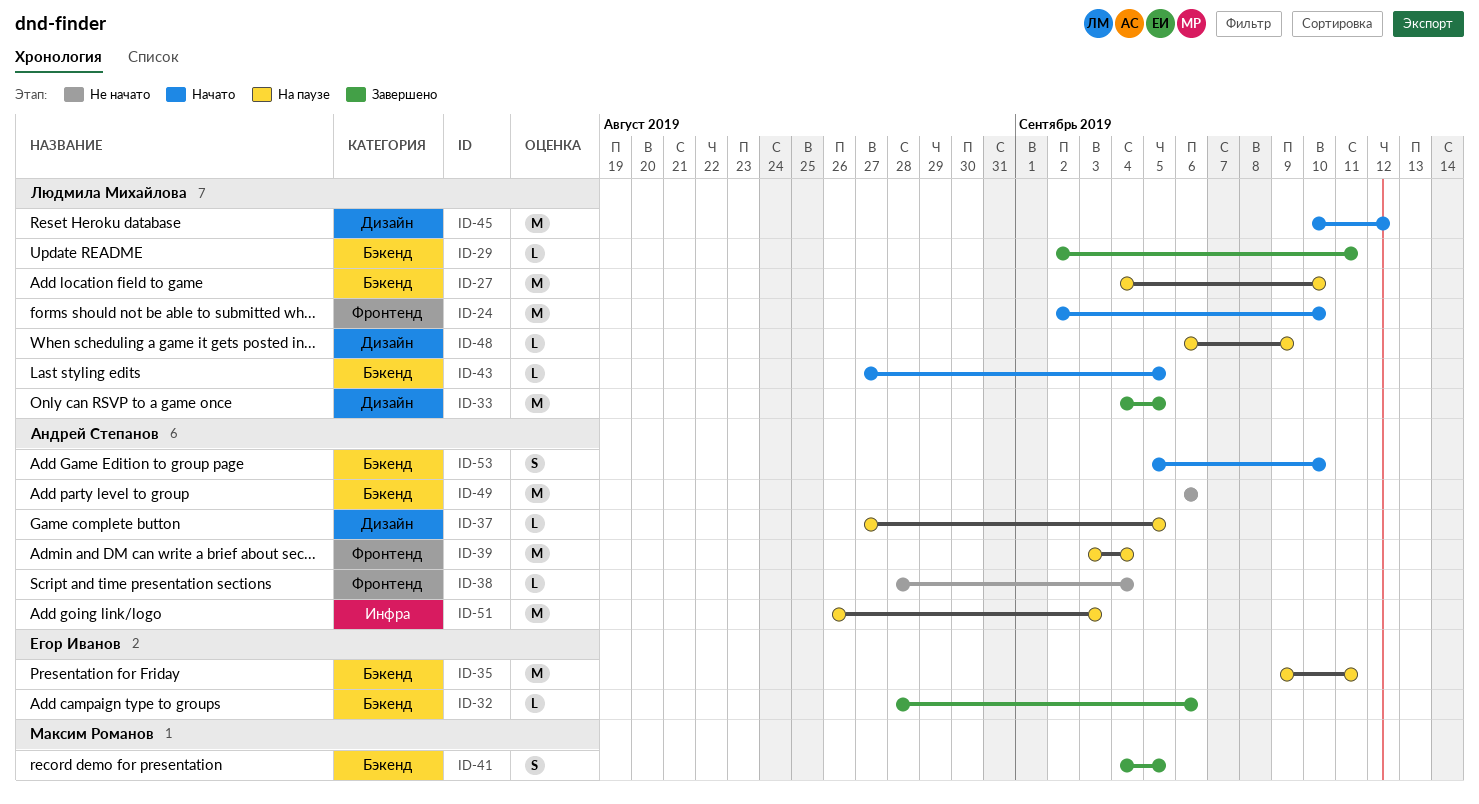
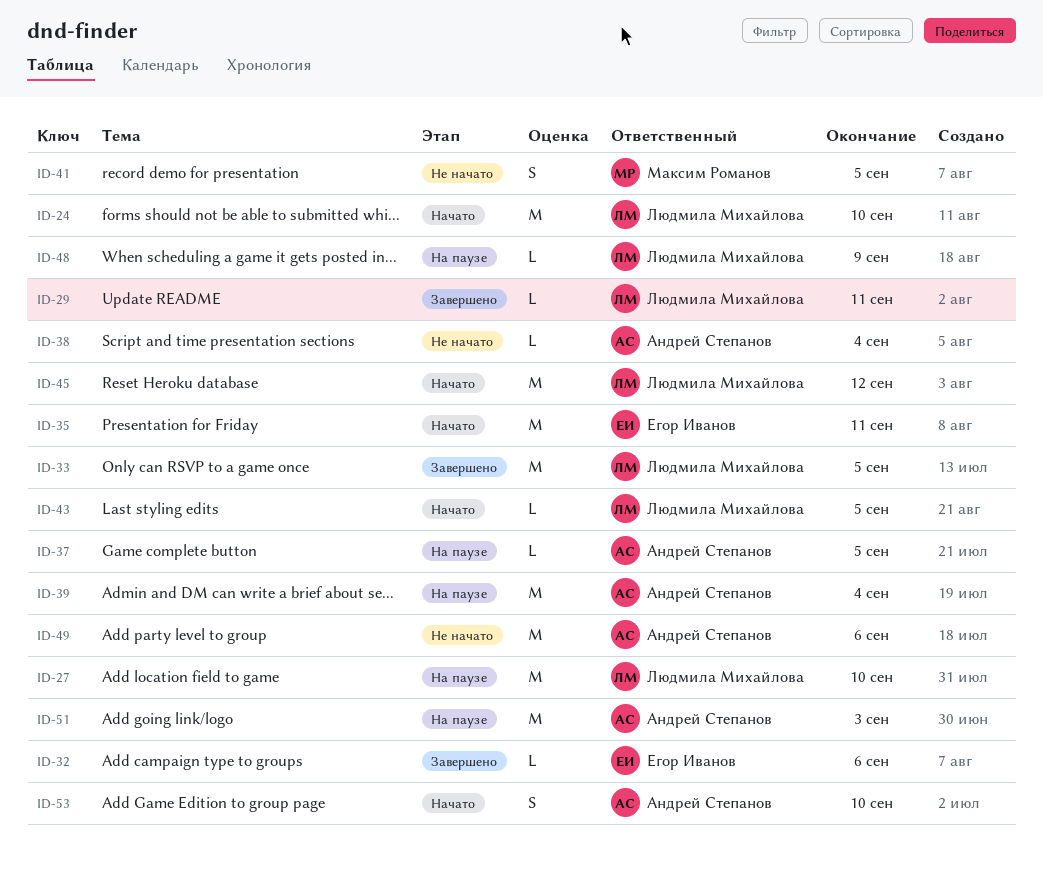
ID-35, status: На паузе -> Начато
ID-41, status: Завершено -> Не начато

